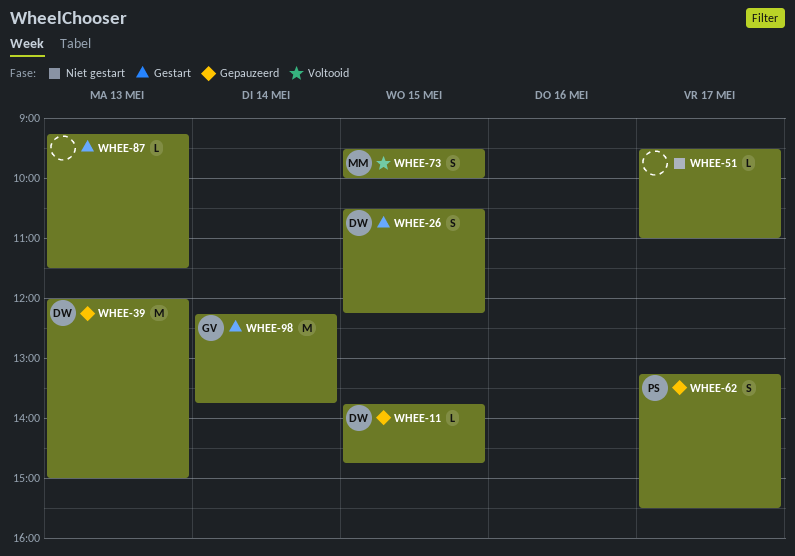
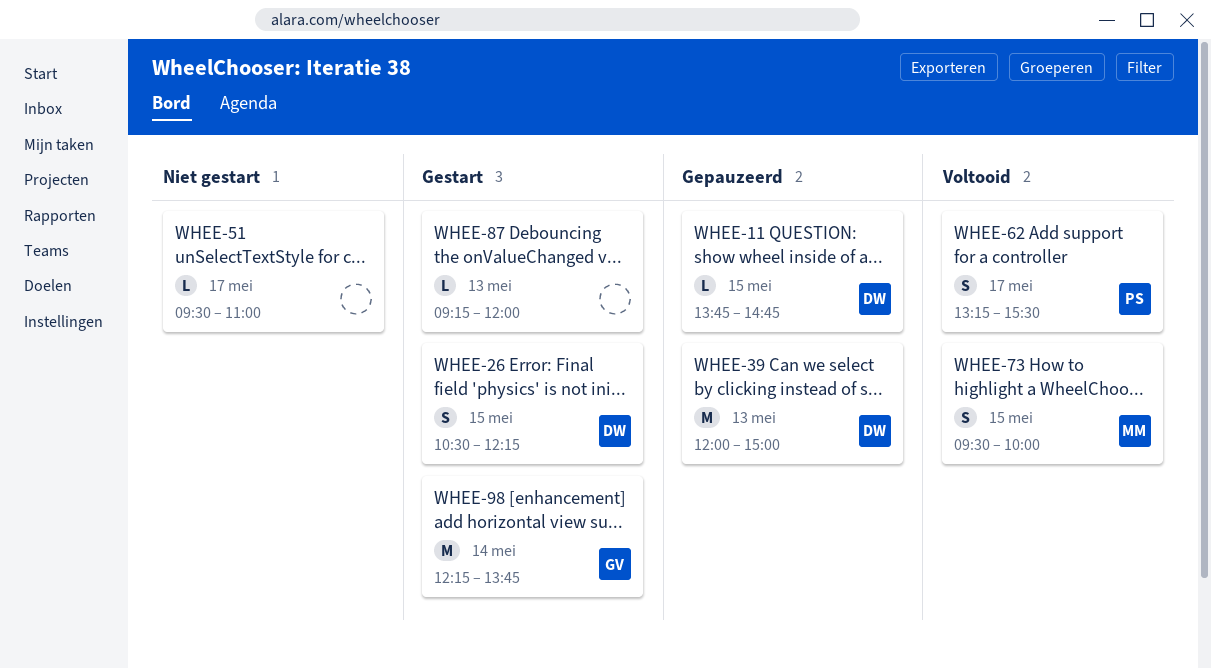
WHEE-62, status: Gepauzeerd -> Voltooid
WHEE-87, ends: 11:30 -> 12:00

